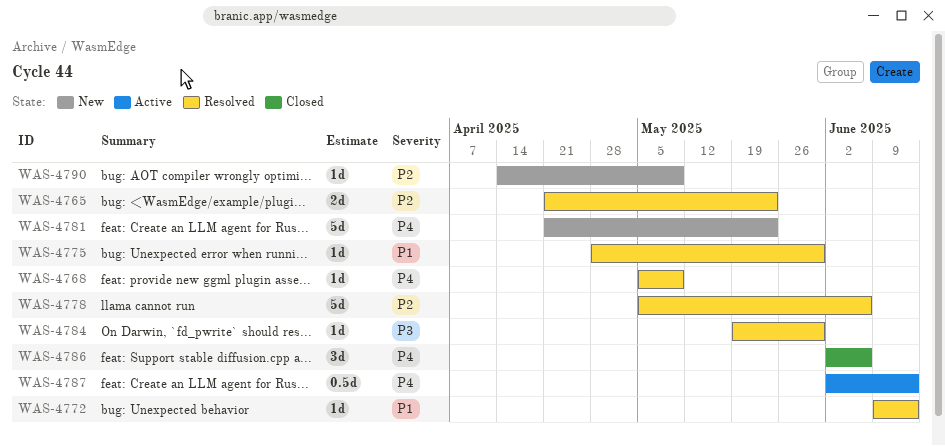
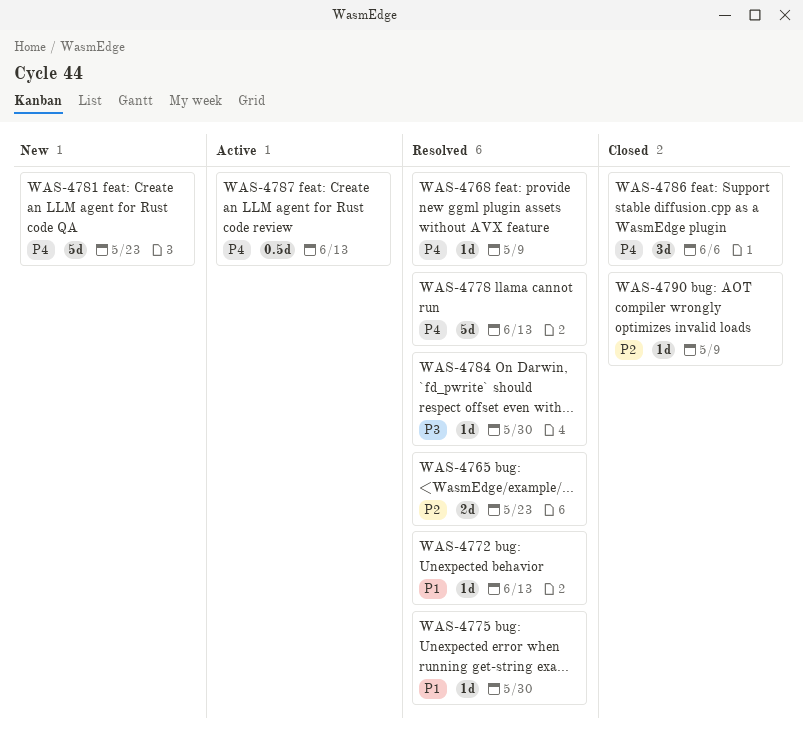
WAS-4778, priority: P2 -> P4
WAS-4778, due: Jun 6 -> Jun 13
WAS-4790, status: New -> Closed

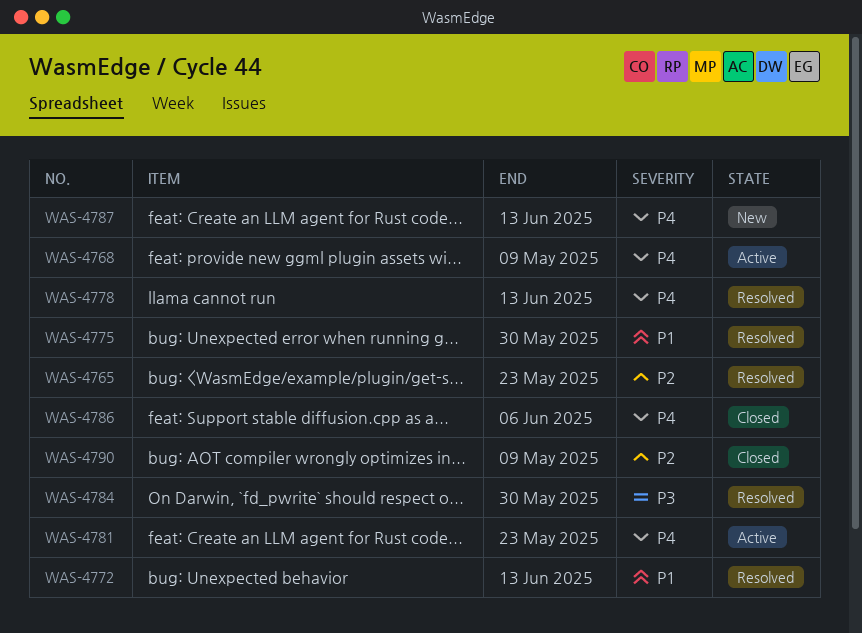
WAS-4768, status: Resolved -> Active
WAS-4781, status: New -> Active
WAS-4787, status: Active -> New

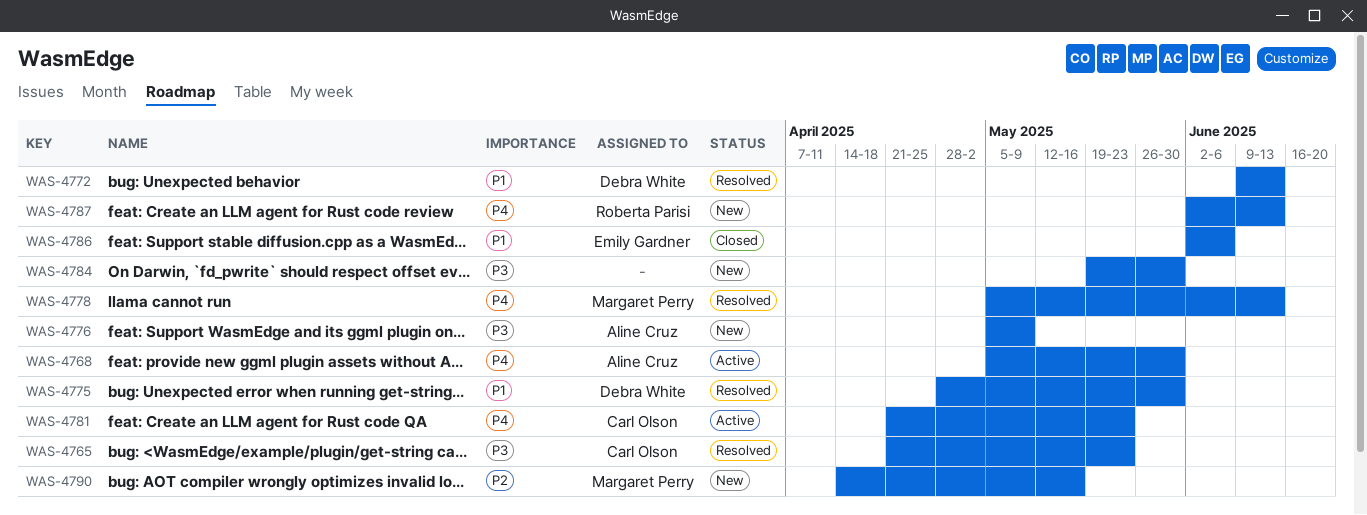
WAS-4765, priority: P2 -> P3
WAS-4768, due: May 9 -> May 30
WAS-4776: none -> present
WAS-4784, status: Resolved -> New
WAS-4786, priority: P4 -> P1
WAS-4790, status: Closed -> New
WAS-4790, due: May 9 -> May 16

